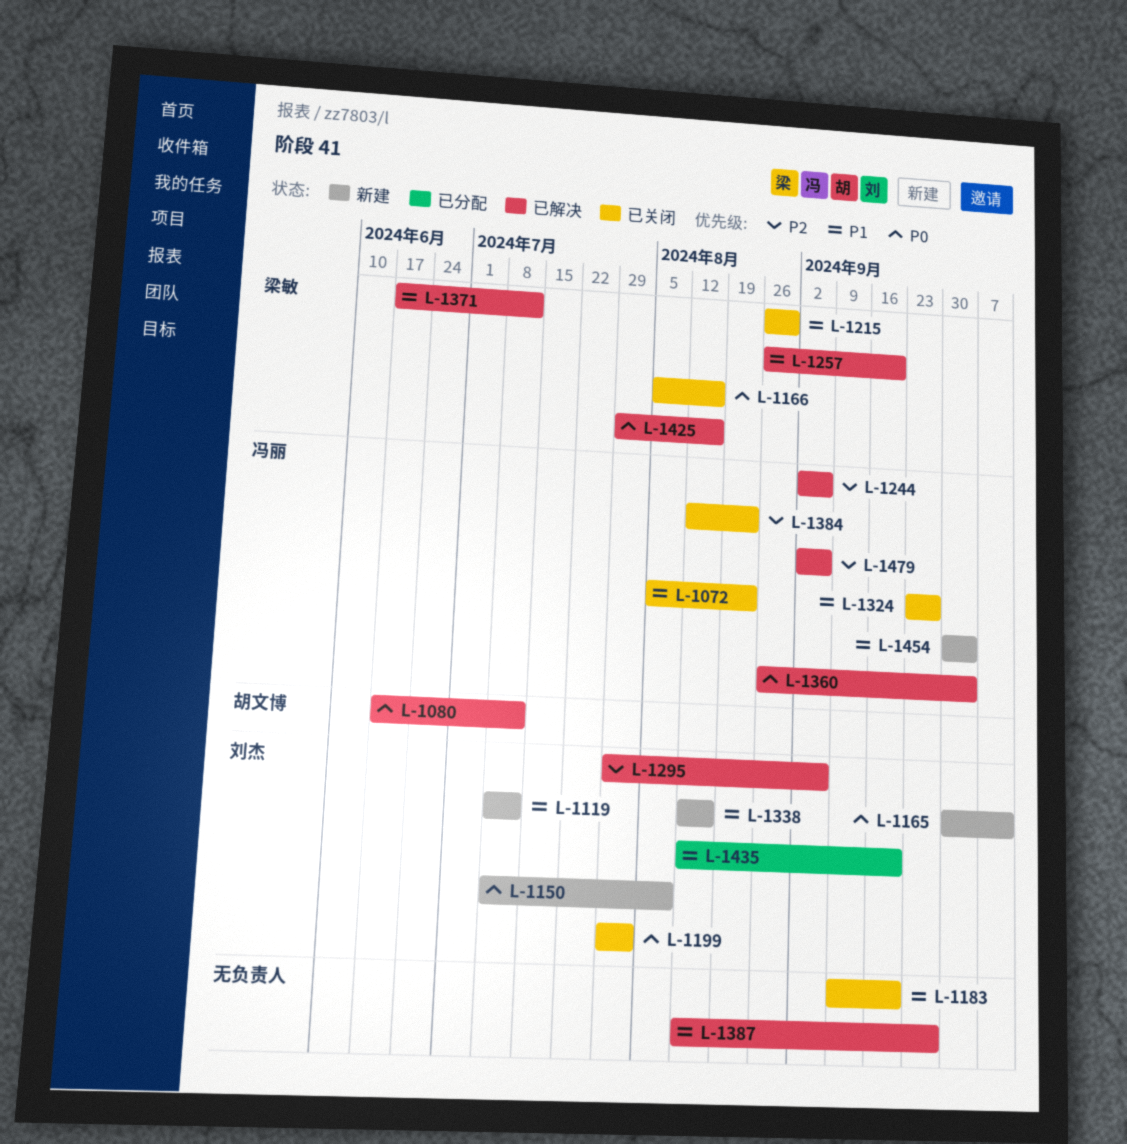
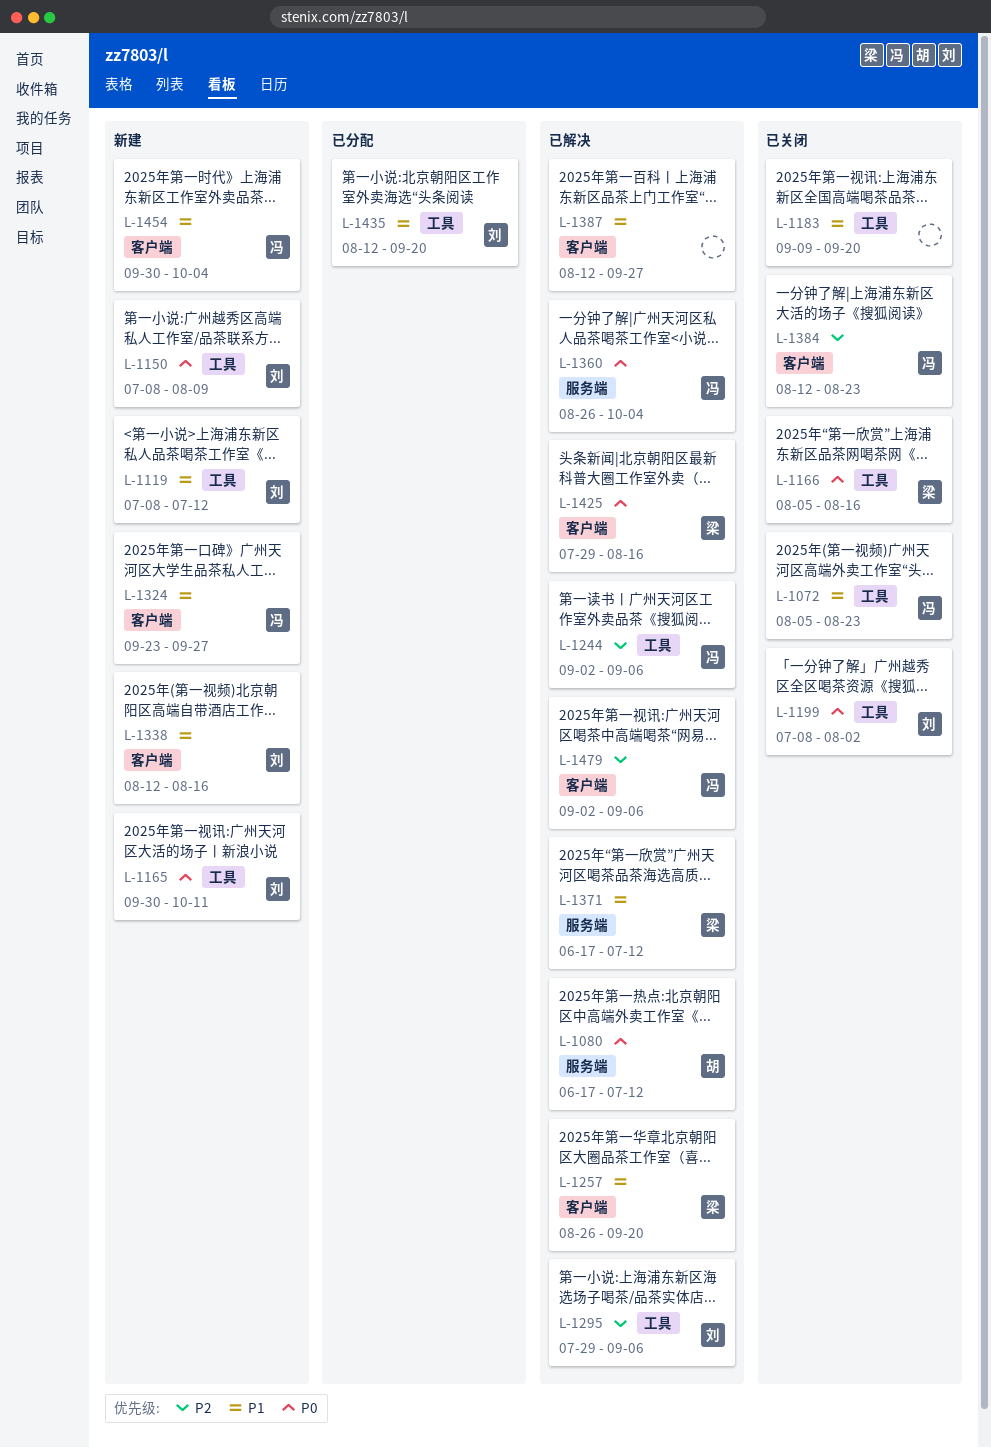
L-1199, start: Jul 29 -> Jul 8
L-1215: present -> none
L-1324, status: 已关闭 -> 新建

